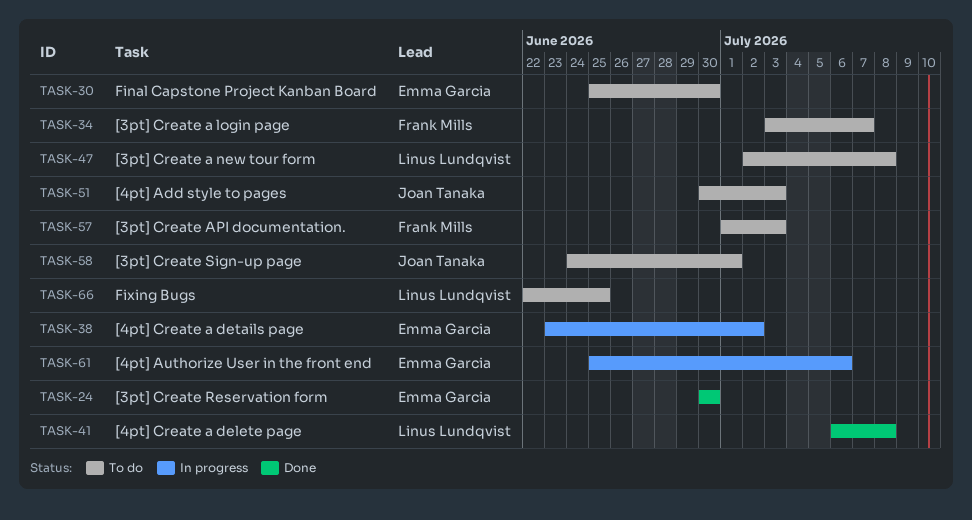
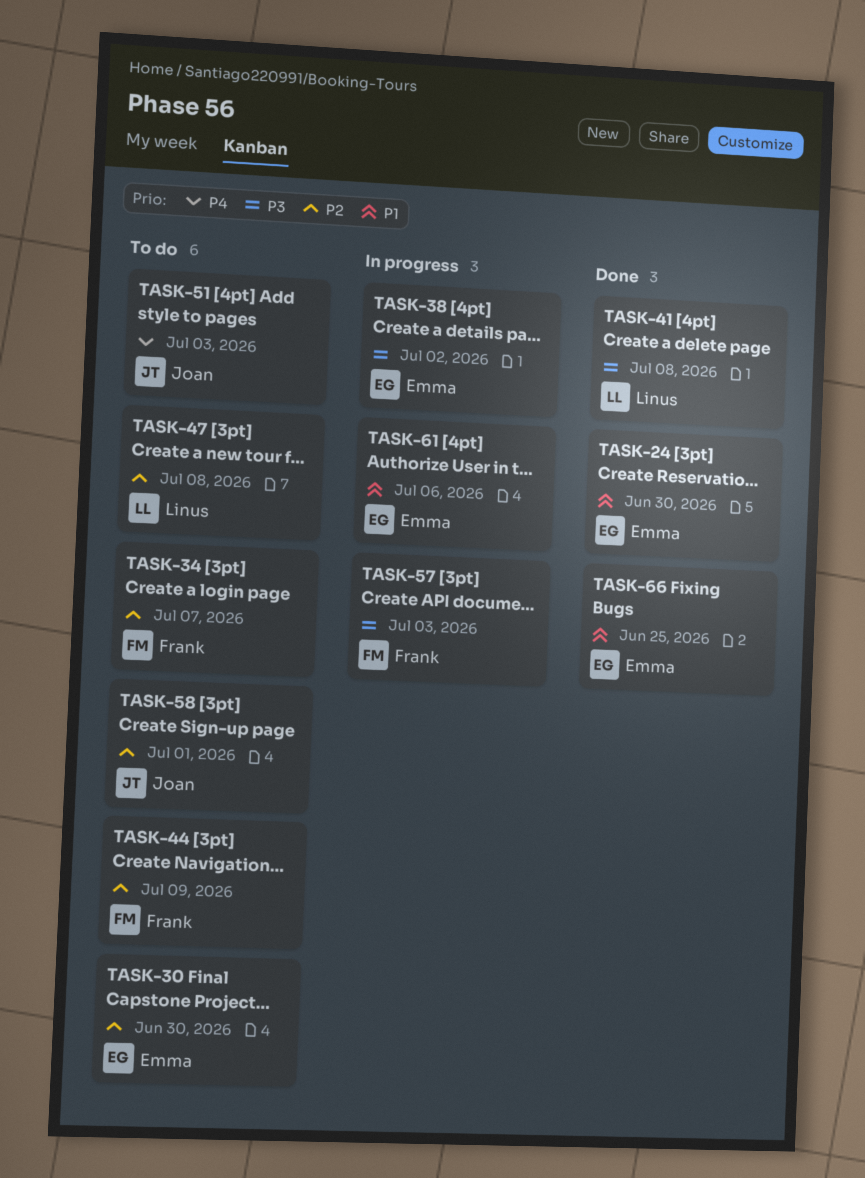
TASK-44: none -> present
TASK-57, status: To do -> In progress
TASK-66, status: To do -> Done
TASK-66, owner: Linus Lundqvist -> Emma Garcia

